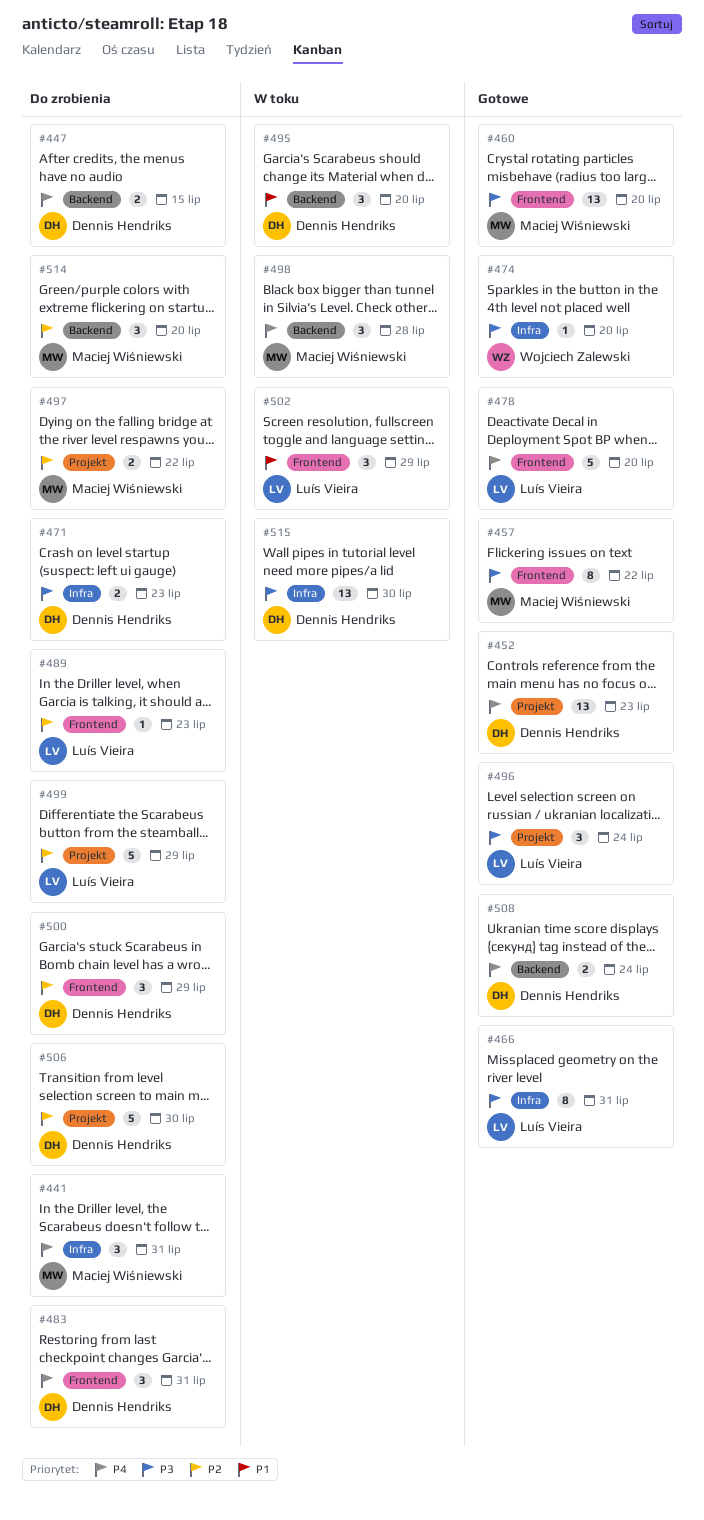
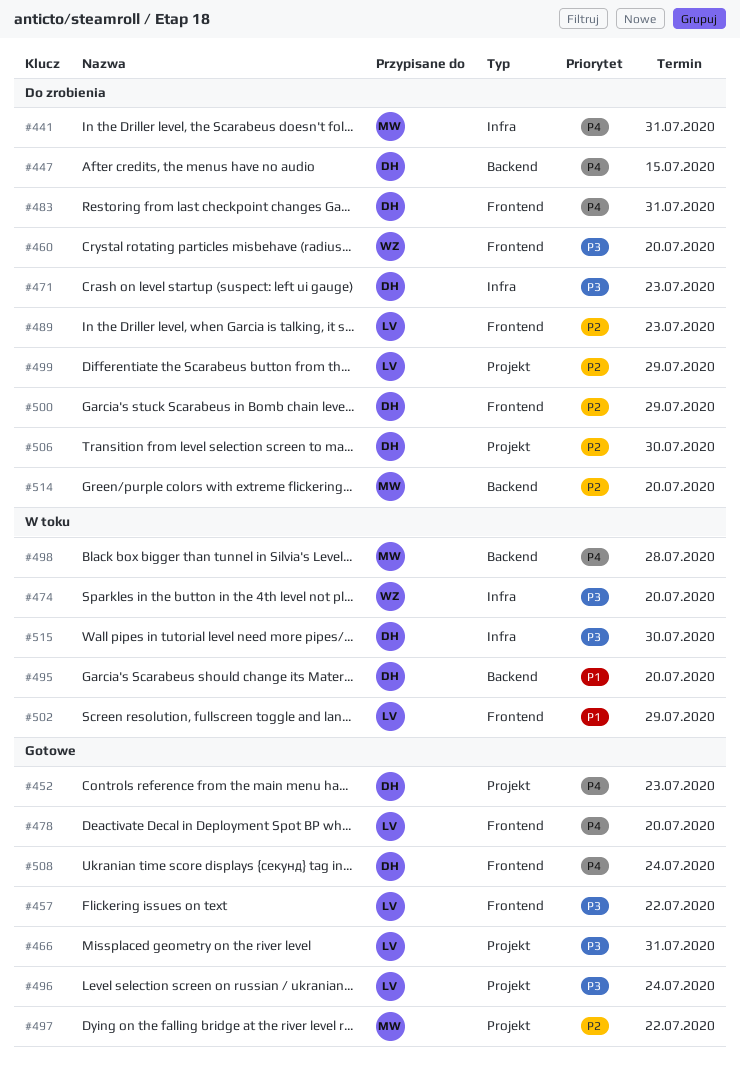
#457, owner: Maciej Wiśniewski -> Luís Vieira
#460, status: Gotowe -> Do zrobienia
#460, owner: Maciej Wiśniewski -> Wojciech Zalewski
#466, label: Infra -> Projekt
#474, status: Gotowe -> W toku
#497, status: Do zrobienia -> Gotowe
#508, label: Backend -> Frontend

